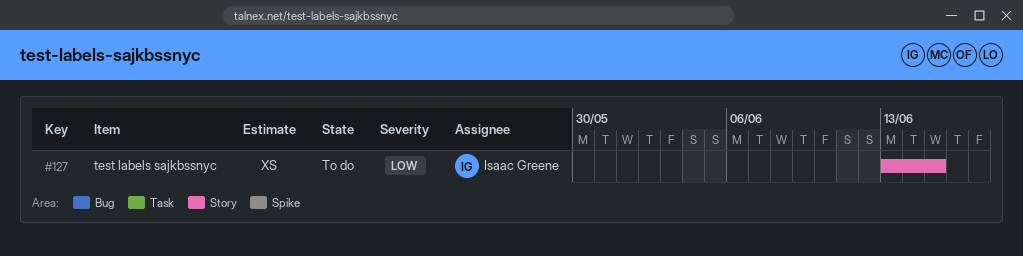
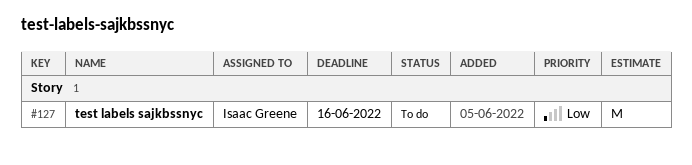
#127, estimate: XS -> M
#127, due: Jun 15 -> Jun 16

